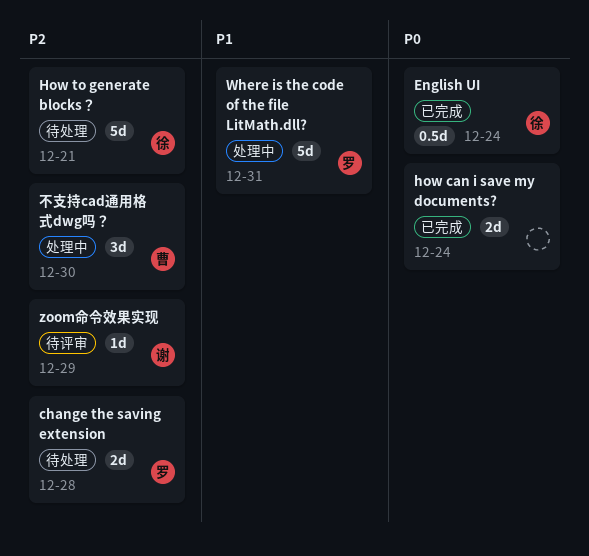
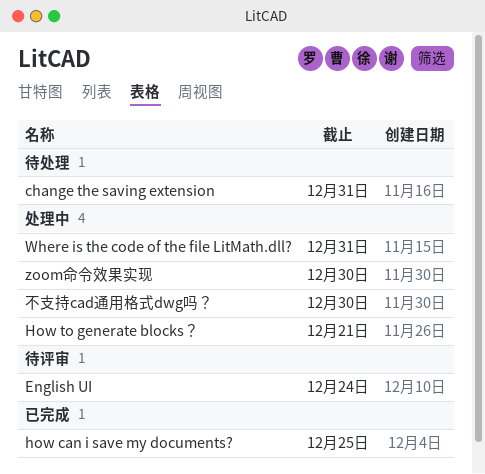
change the saving extension, due: Dec 28 -> Dec 31
English UI, status: 已完成 -> 待评审
how can i save my documents?, due: Dec 24 -> Dec 25
How to generate blocks？, status: 待处理 -> 处理中
zoom命令效果实现, status: 待评审 -> 处理中
zoom命令效果实现, due: Dec 29 -> Dec 30

